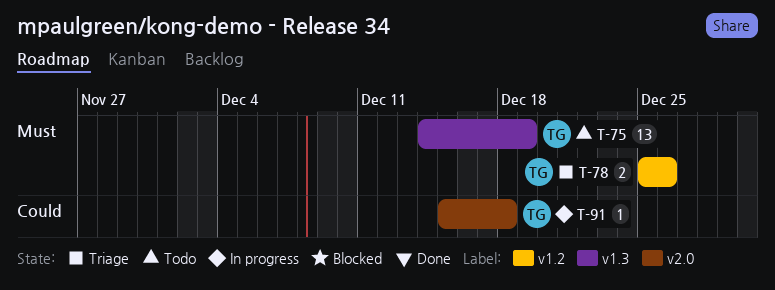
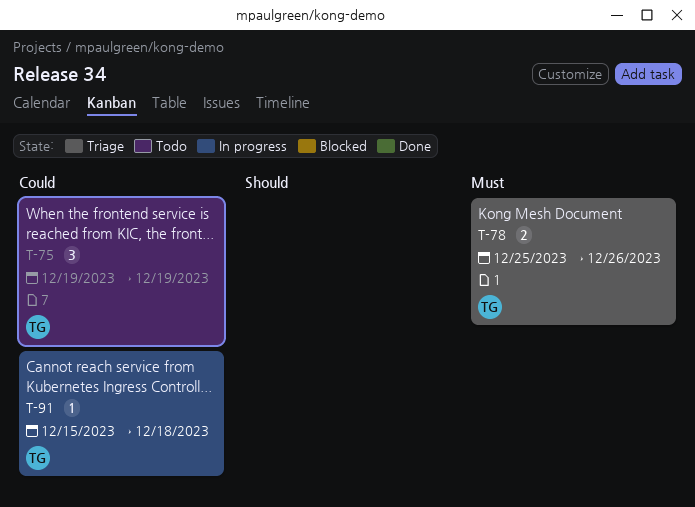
T-75, priority: Must -> Could
T-75, estimate: 13 -> 3
T-75, start: Dec 14 -> Dec 19

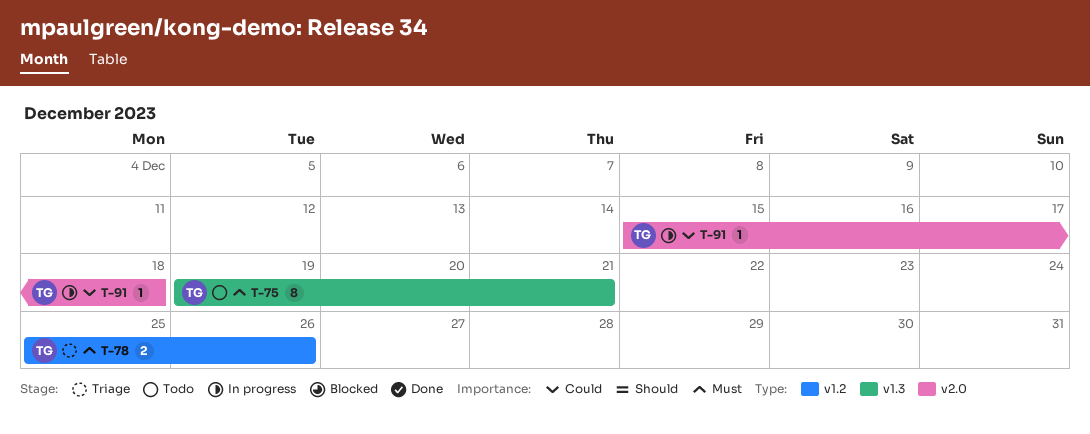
T-75, priority: Could -> Must
T-75, estimate: 3 -> 8
T-75, due: Dec 19 -> Dec 21

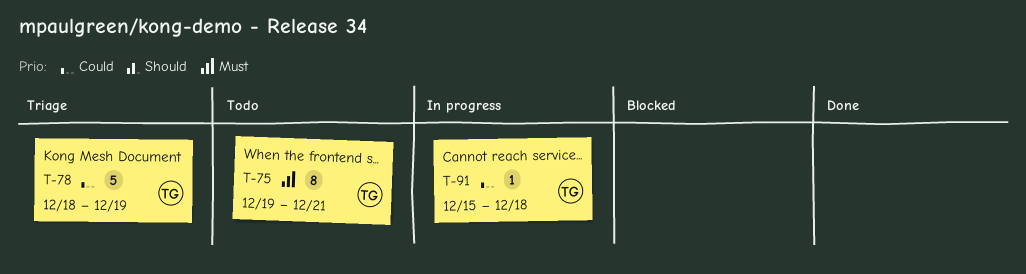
T-78, priority: Must -> Could
T-78, estimate: 2 -> 5
T-78, start: Dec 25 -> Dec 18
T-78, due: Dec 26 -> Dec 19

